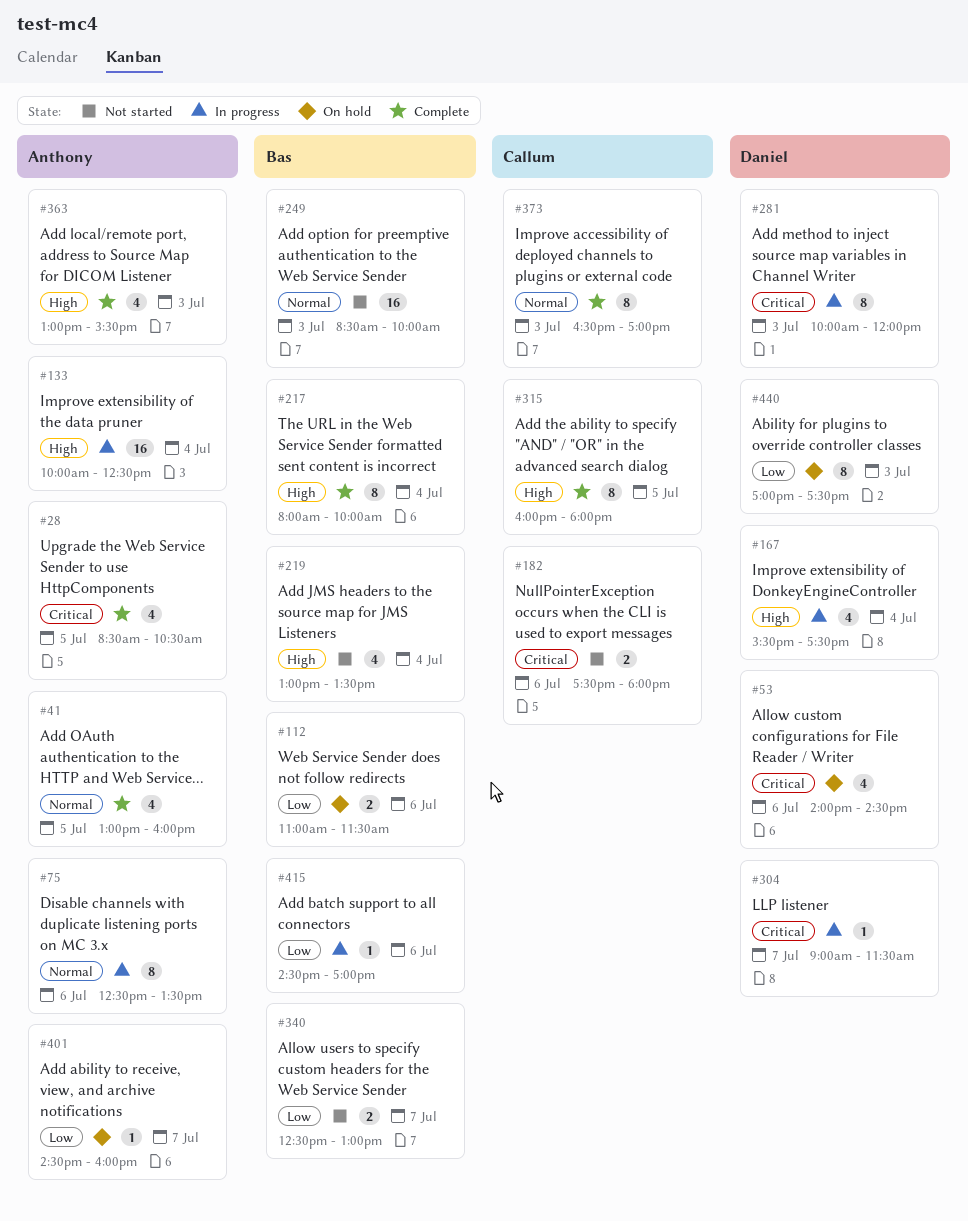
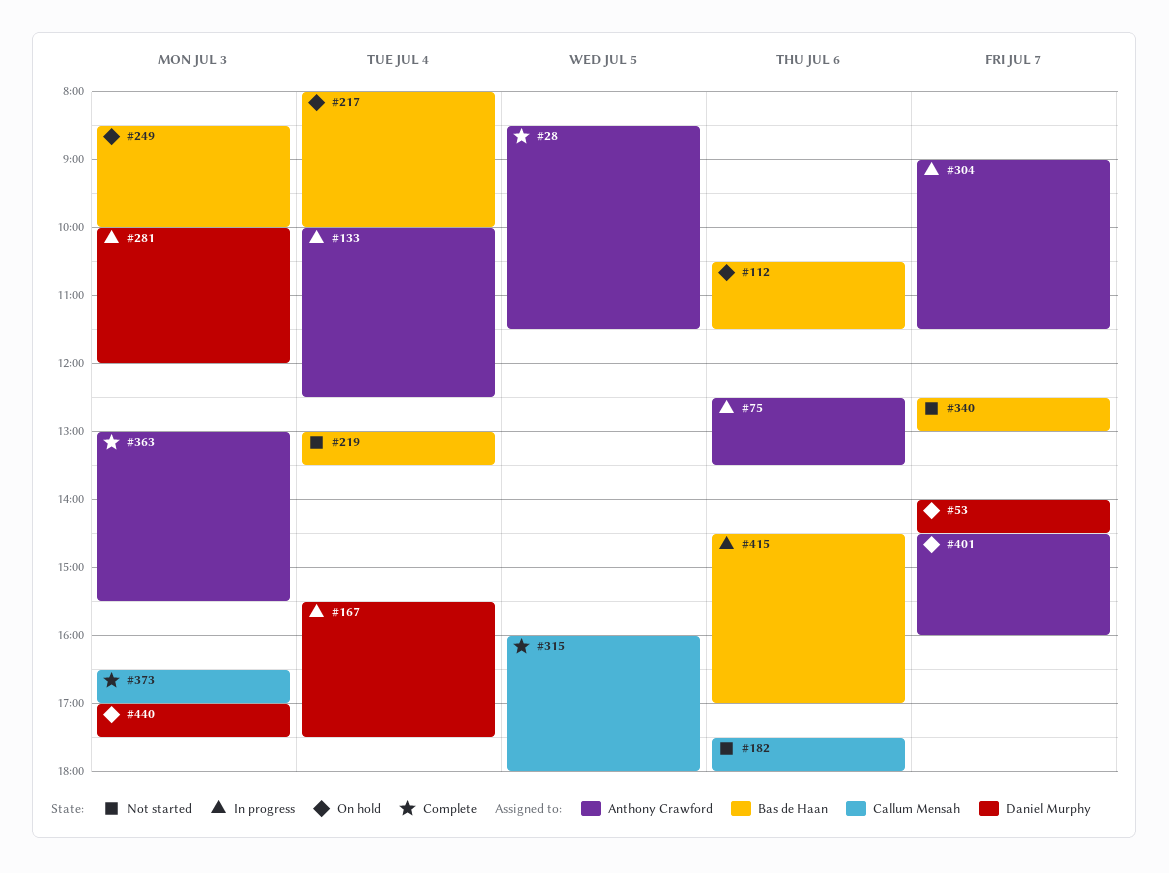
#28, ends: 10:30 -> 11:30
#41: present -> none
#53, day: Jul 6 -> Jul 7
#112, begins: 11:00 -> 10:30
#217, status: Complete -> On hold
#249, status: Not started -> On hold
#304, owner: Daniel Murphy -> Anthony Crawford

